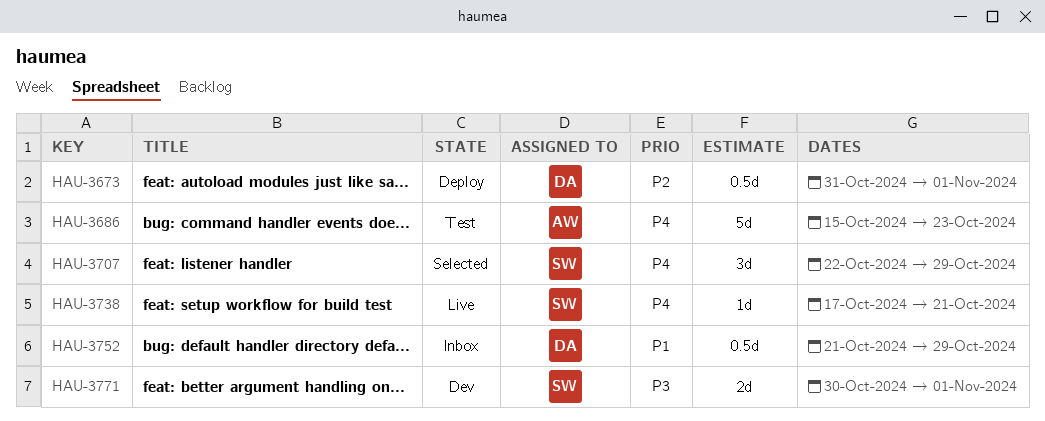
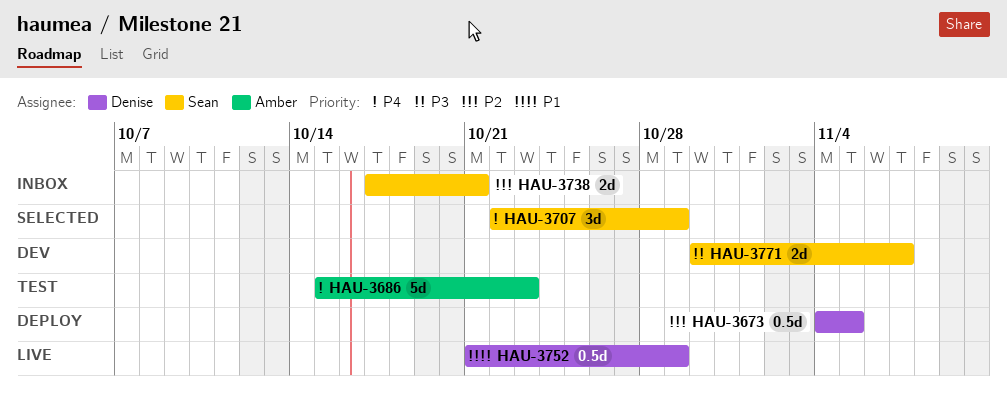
HAU-3673, start: Oct 31 -> Nov 4
HAU-3673, due: Nov 1 -> Nov 5
HAU-3738, status: Live -> Inbox
HAU-3738, priority: P4 -> P2
HAU-3738, estimate: 1d -> 2d
HAU-3752, status: Inbox -> Live
HAU-3771, due: Nov 1 -> Nov 7

